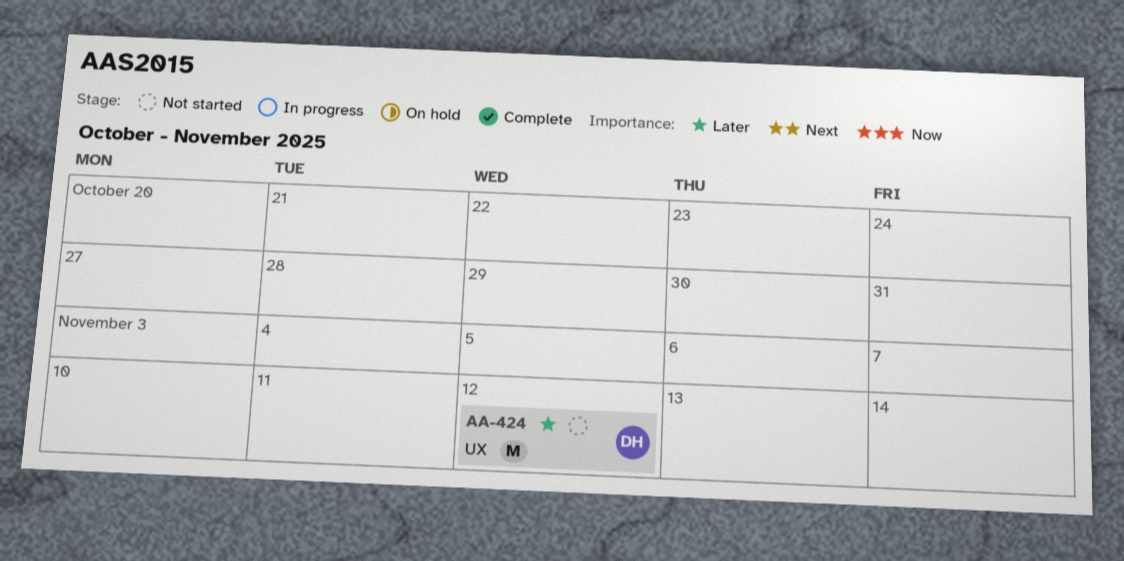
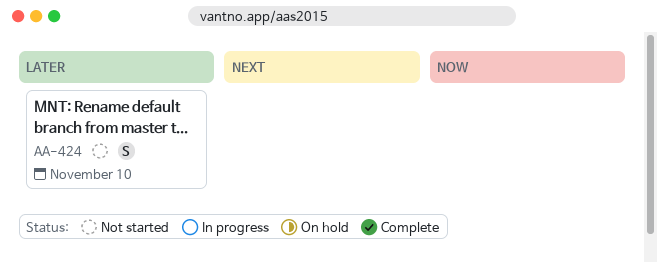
AA-424, estimate: M -> S
AA-424, due: Nov 12 -> Nov 10

